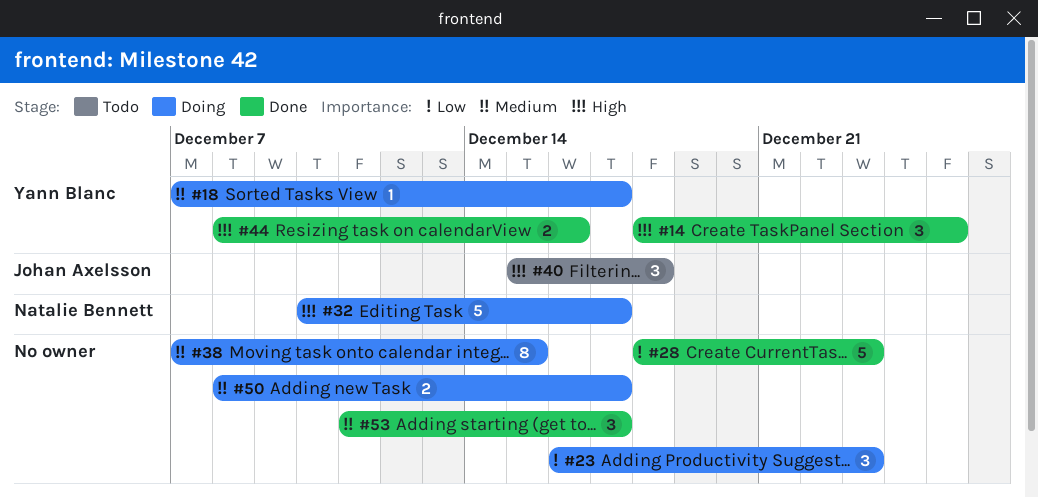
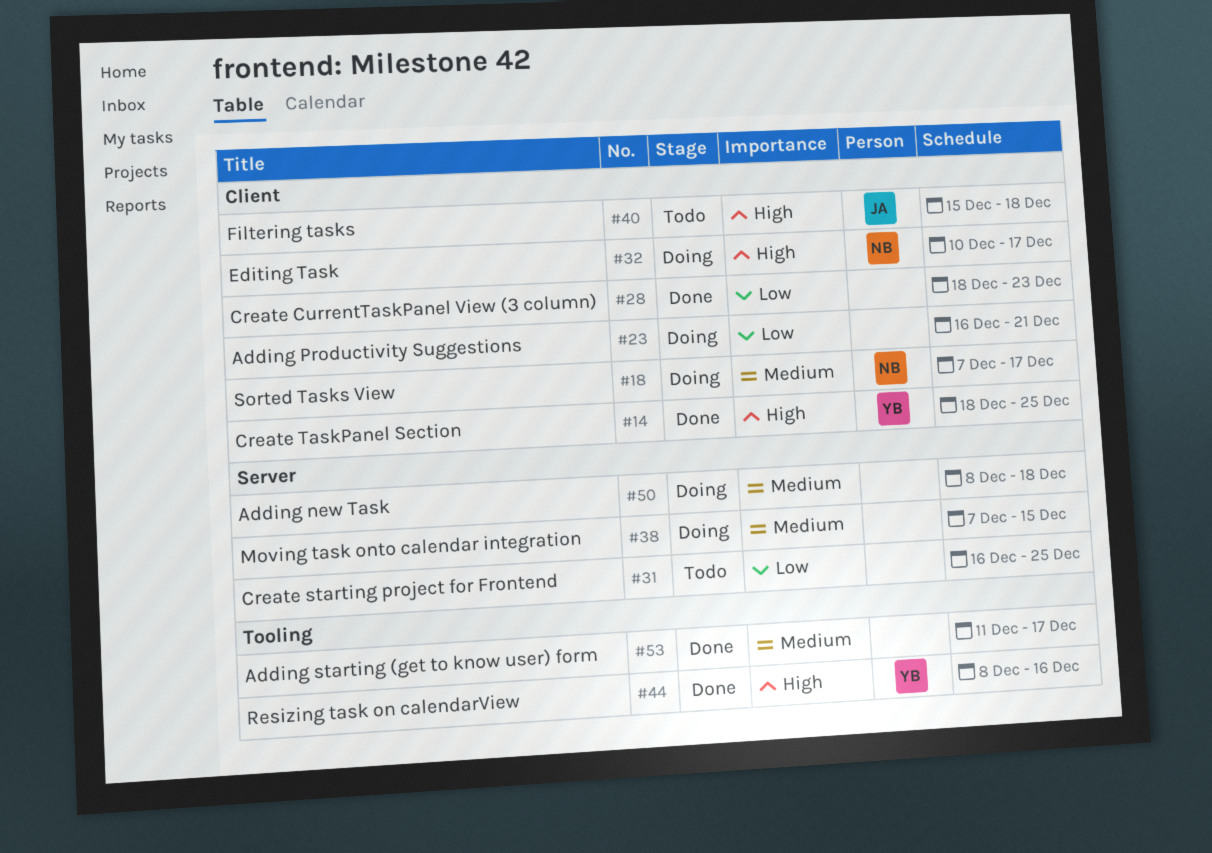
#18, owner: Yann Blanc -> Natalie Bennett
#23, due: Dec 23 -> Dec 21
#31: none -> present
#50, due: Dec 17 -> Dec 18

